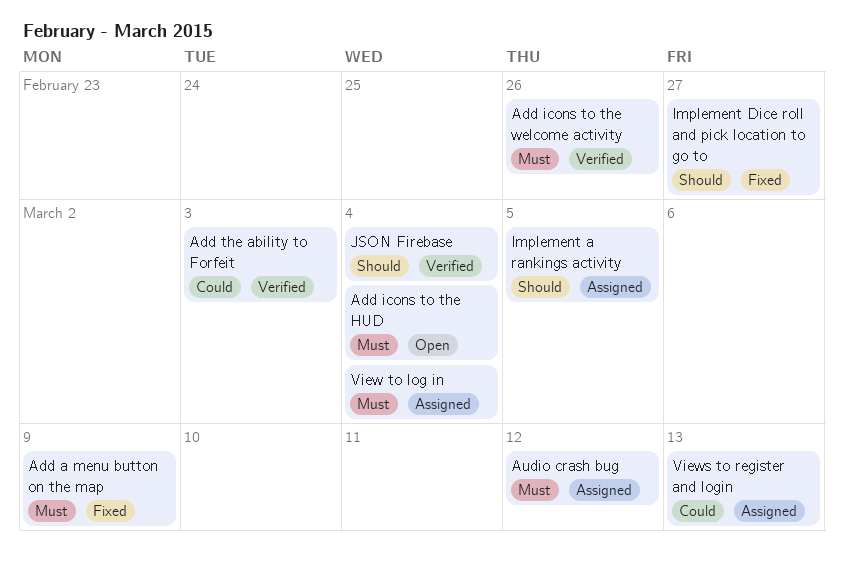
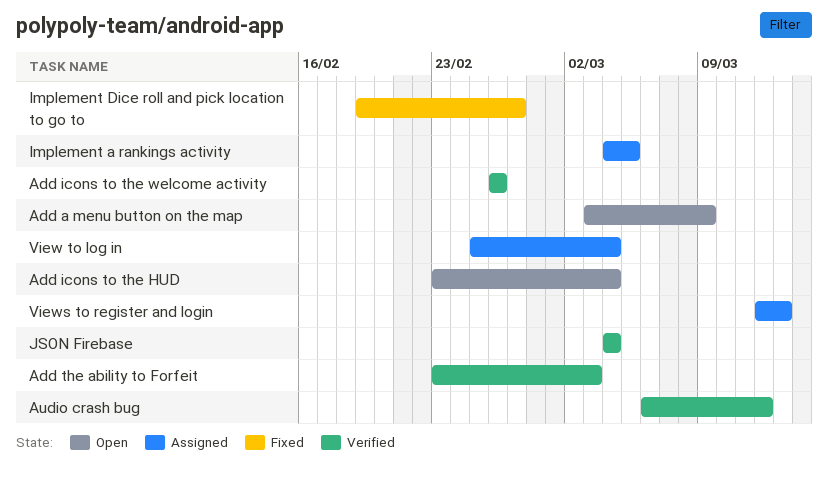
Add a menu button on the map, status: Fixed -> Open
Audio crash bug, status: Assigned -> Verified

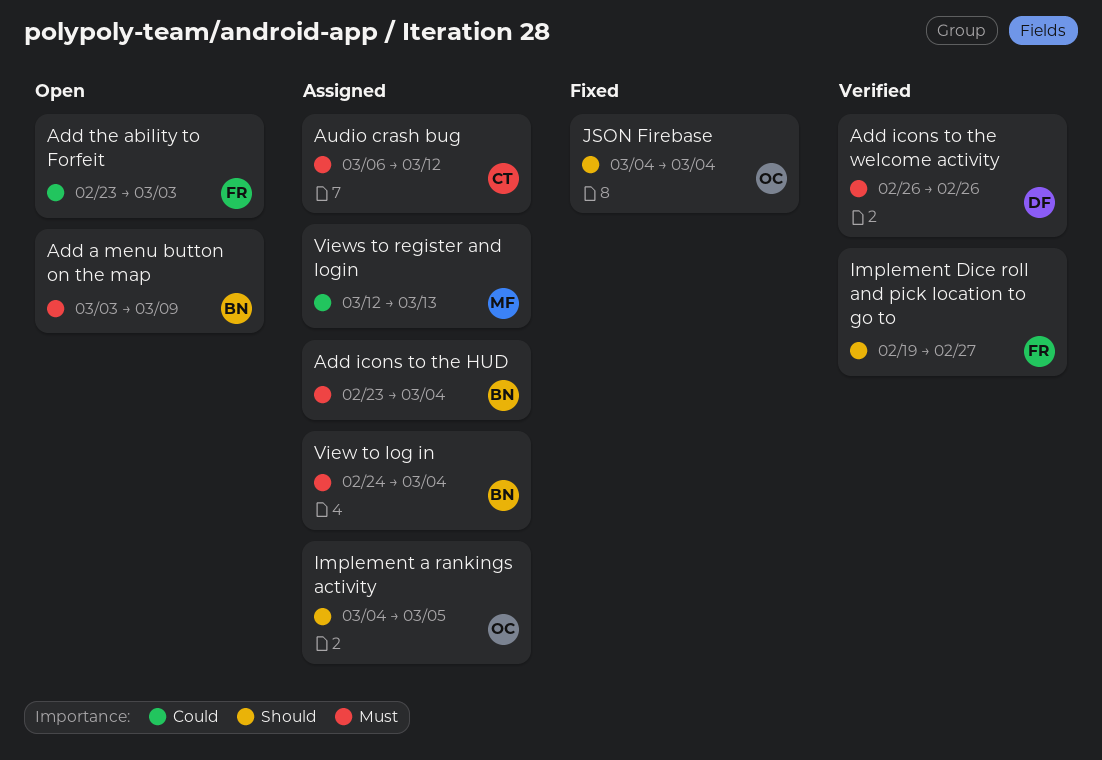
Add icons to the HUD, status: Open -> Assigned
Add the ability to Forfeit, status: Verified -> Open
Audio crash bug, status: Verified -> Assigned
Implement Dice roll and pick location to go to, status: Fixed -> Verified
JSON Firebase, status: Verified -> Fixed
View to log in, start: Feb 25 -> Feb 24

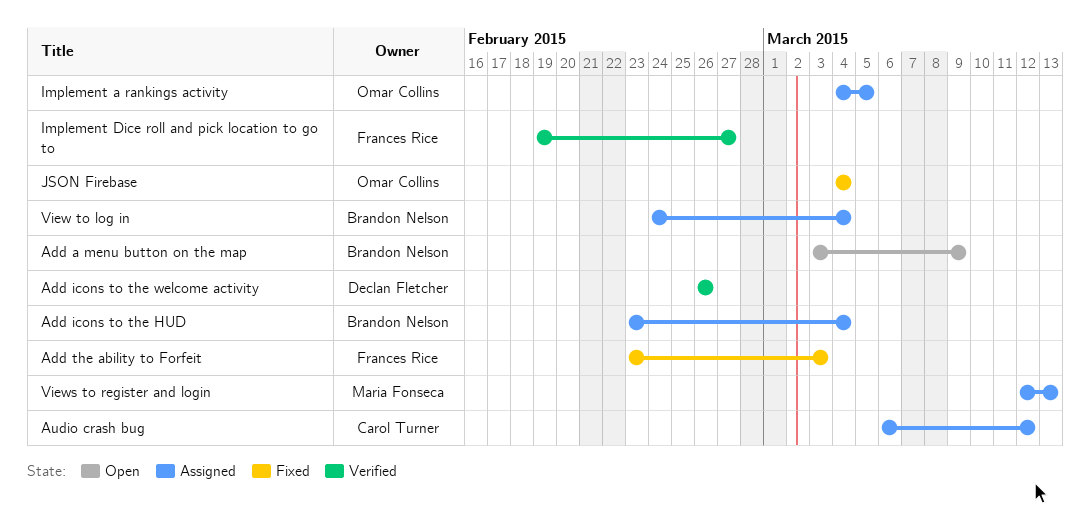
Add the ability to Forfeit, status: Open -> Fixed

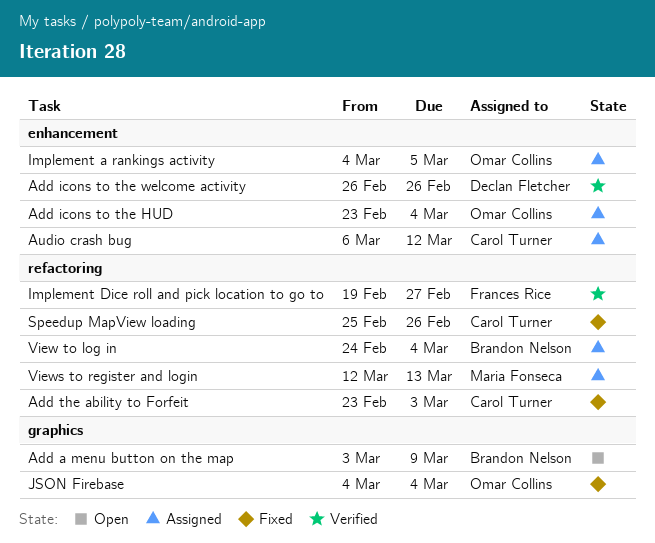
Add icons to the HUD, owner: Brandon Nelson -> Omar Collins
Add the ability to Forfeit, owner: Frances Rice -> Carol Turner
Speedup MapView loading: none -> present

